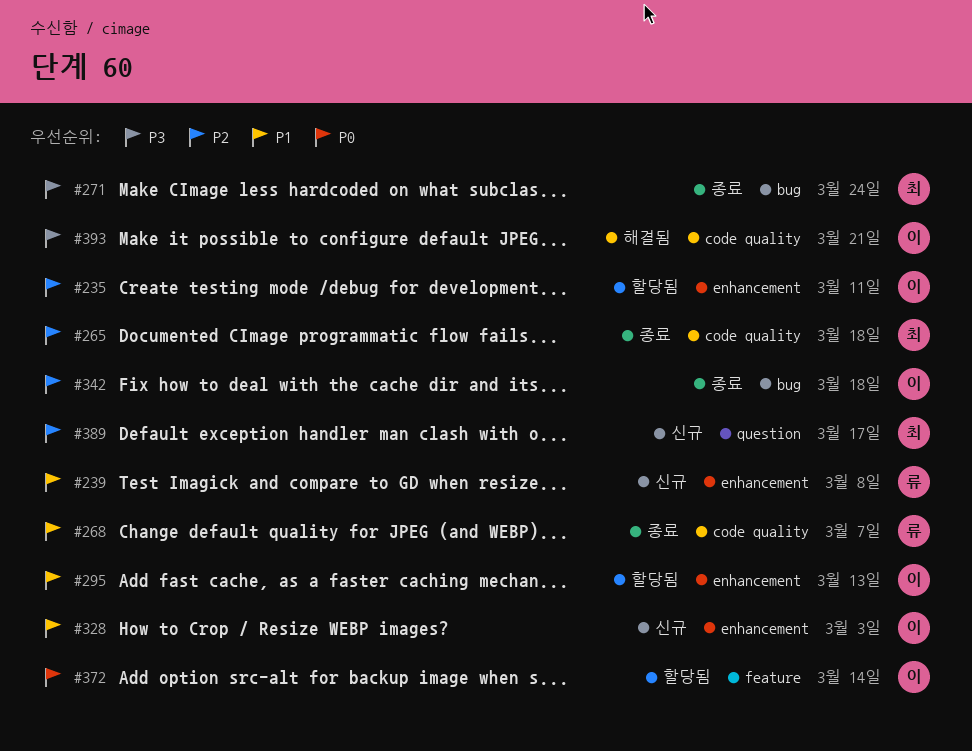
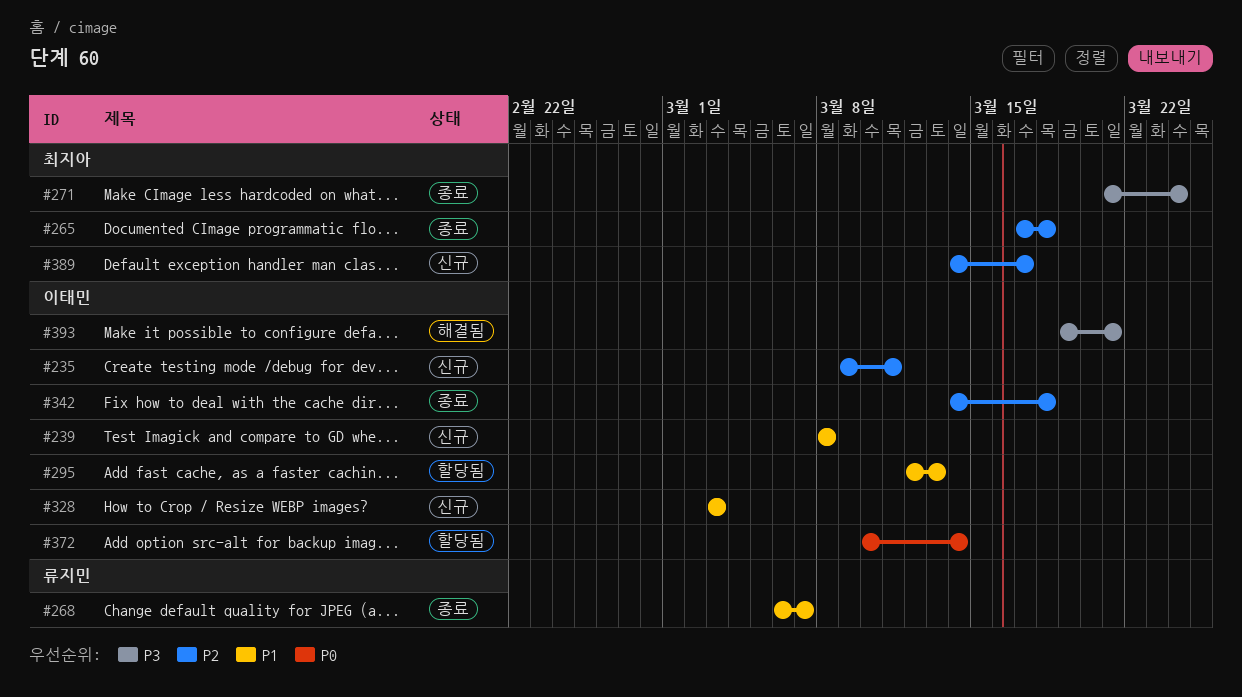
#235, status: 할당됨 -> 신규
#239, owner: 류지민 -> 이태민

